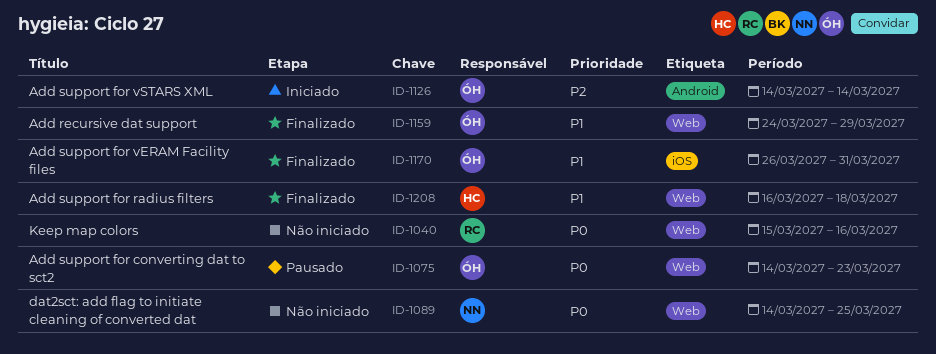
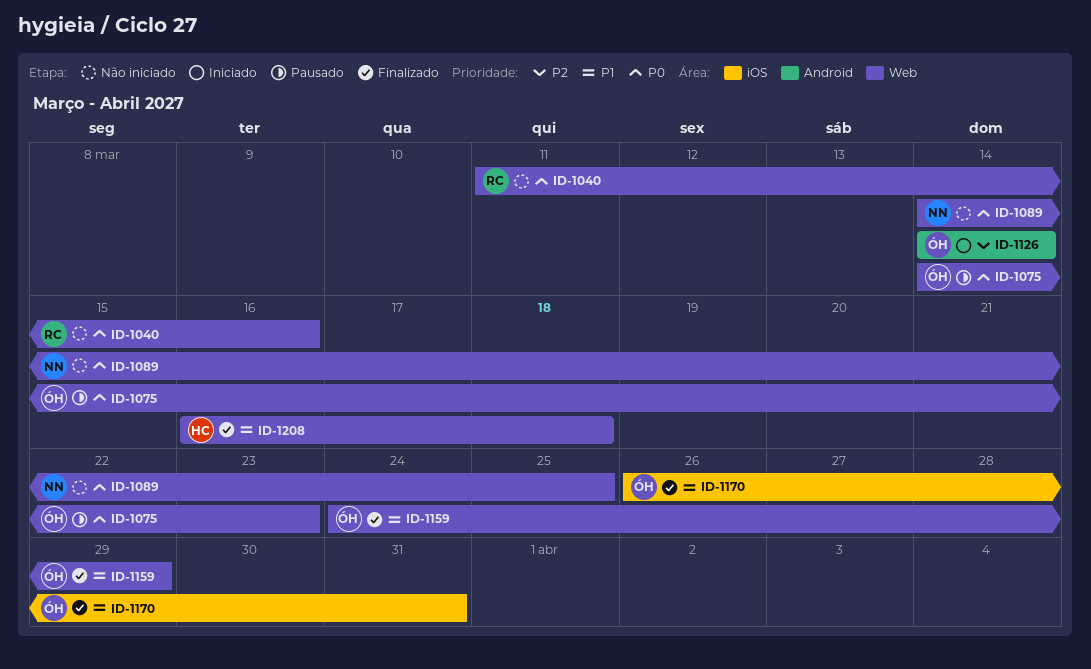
ID-1040, start: Mar 15 -> Mar 11

